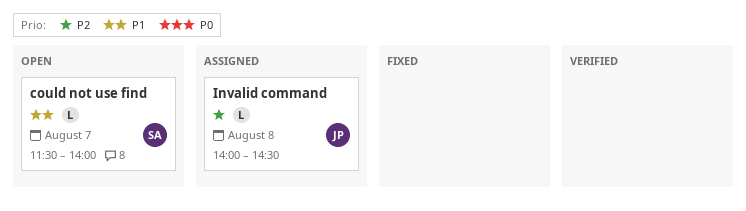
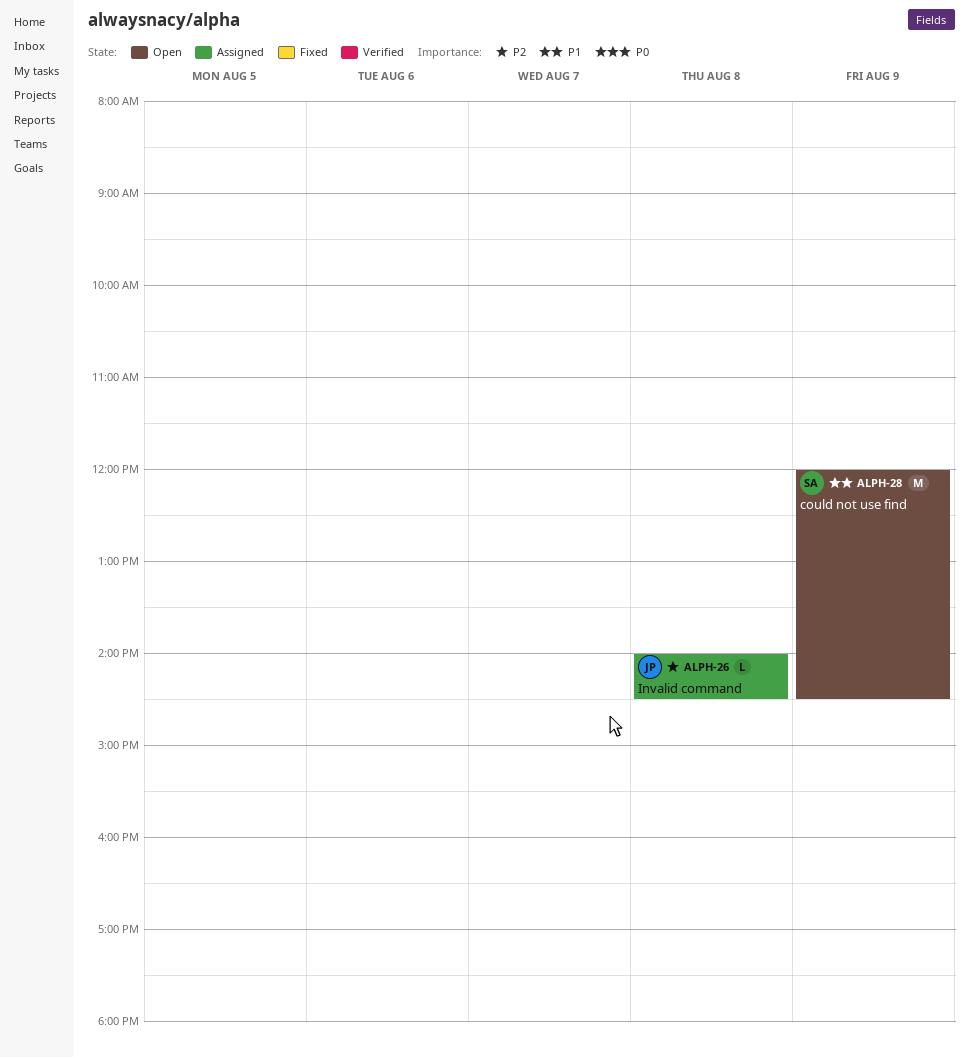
could not use find, estimate: L -> M
could not use find, day: Aug 7 -> Aug 9
could not use find, begins: 11:30 -> 12:00
could not use find, ends: 14:00 -> 14:30

